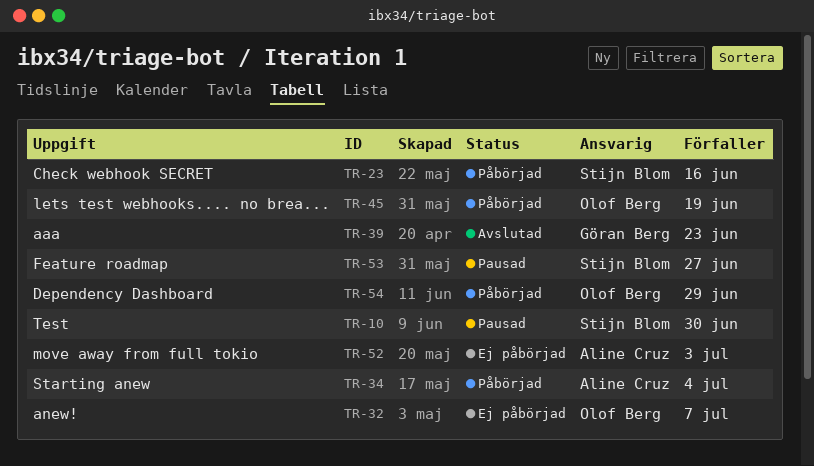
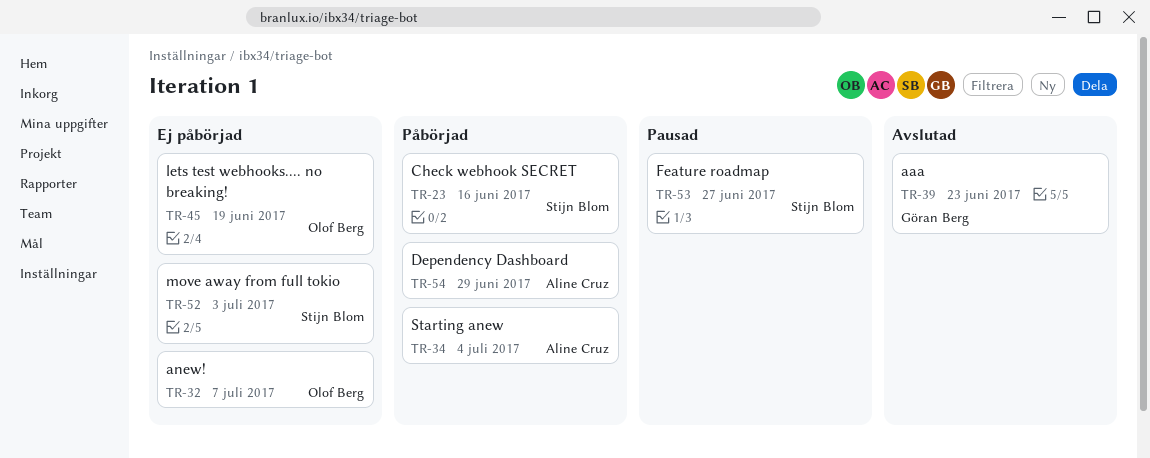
TR-10: present -> none
TR-45, status: Påbörjad -> Ej påbörjad
TR-52, owner: Aline Cruz -> Stijn Blom
TR-54, owner: Olof Berg -> Aline Cruz

